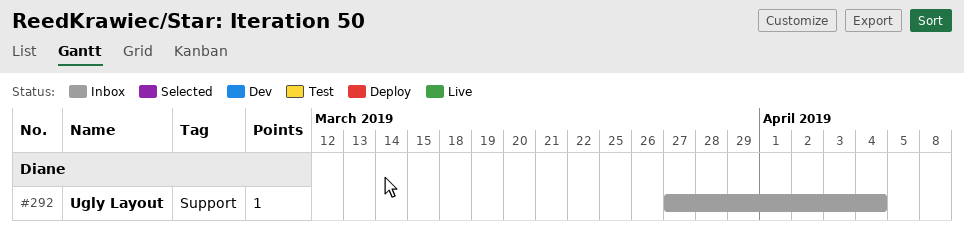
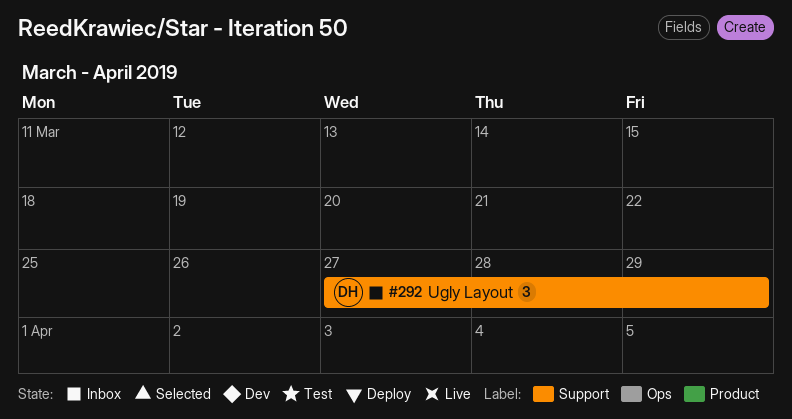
#292, estimate: 1 -> 3
#292, due: Apr 4 -> Mar 29

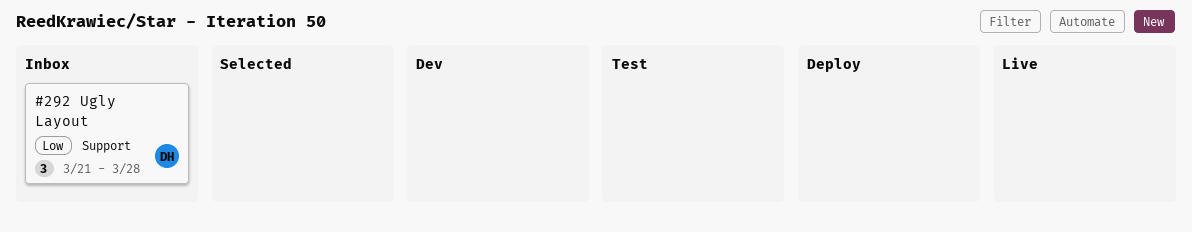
#292, start: Mar 27 -> Mar 21
#292, due: Mar 29 -> Mar 28

